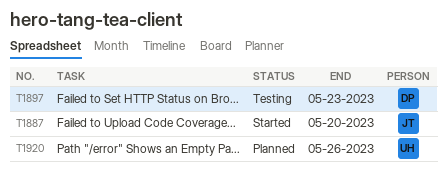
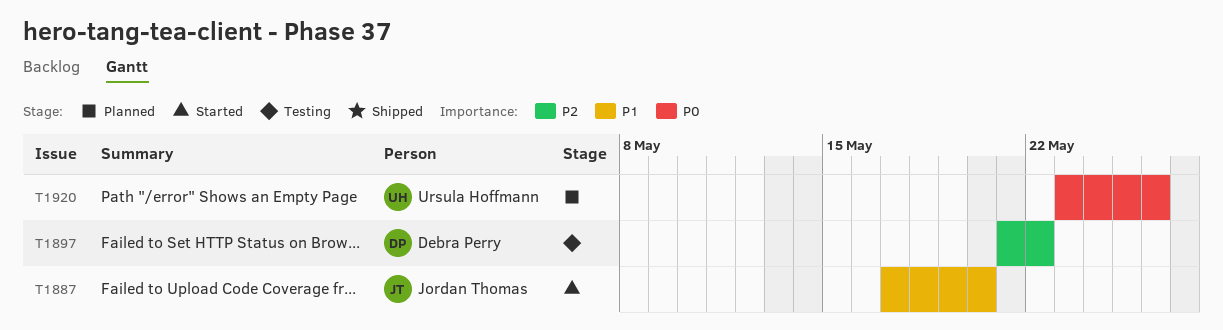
T1897, due: May 23 -> May 22

